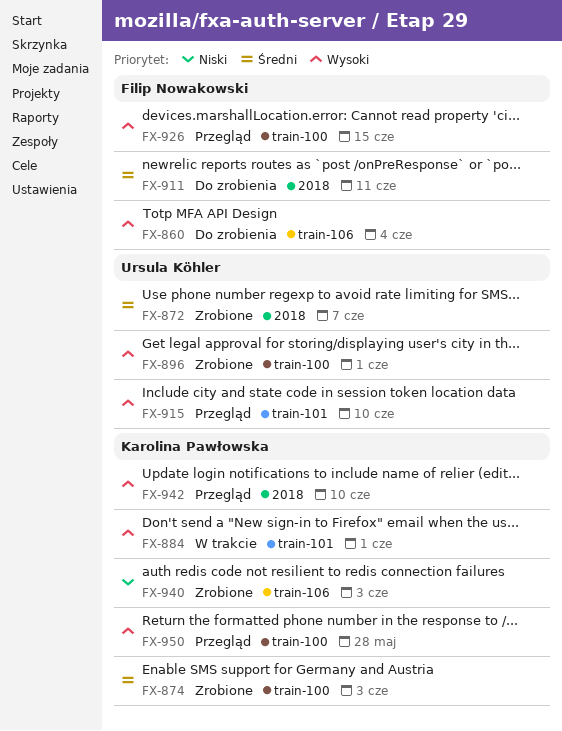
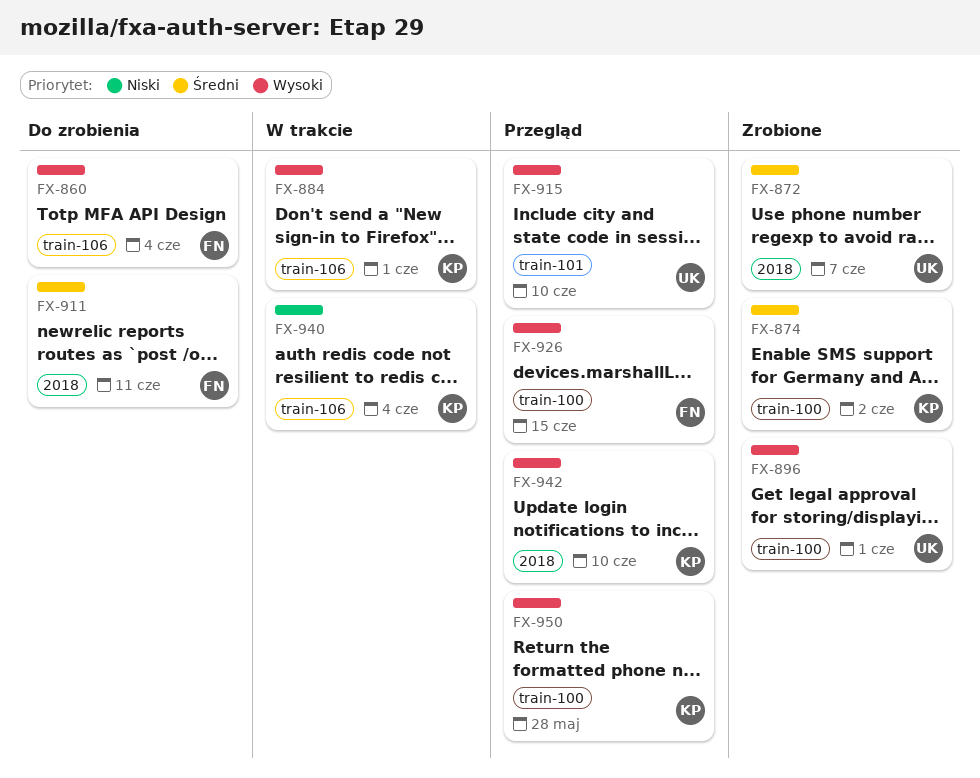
FX-874, due: Jun 3 -> Jun 2
FX-884, label: train-101 -> train-106
FX-940, status: Zrobione -> W trakcie
FX-940, due: Jun 3 -> Jun 4

